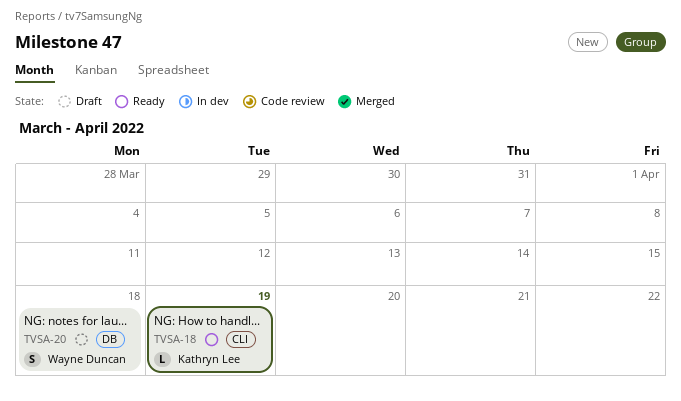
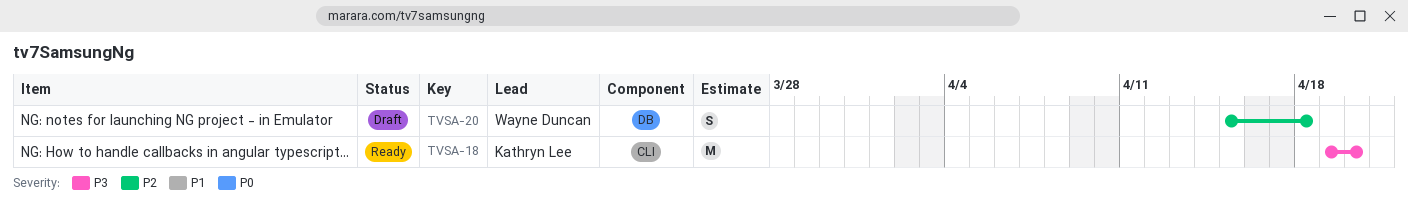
TVSA-18, estimate: L -> M
TVSA-18, due: Apr 19 -> Apr 20

